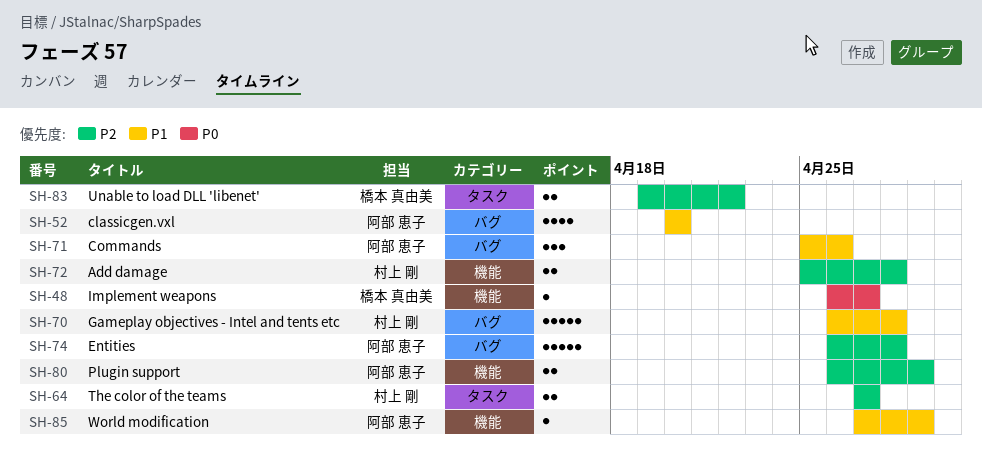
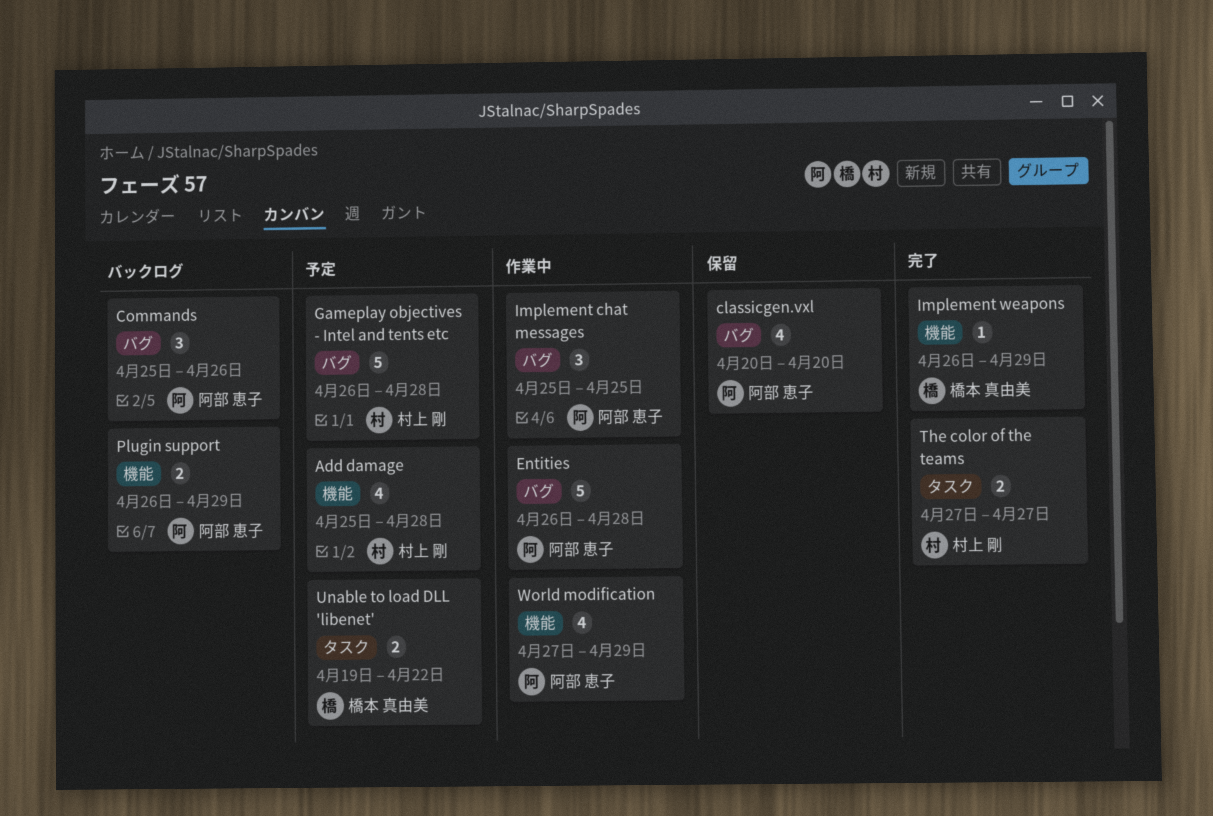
Add damage, estimate: 2 -> 4
Implement chat messages: none -> present
Implement weapons, due: Apr 27 -> Apr 29
World modification, estimate: 1 -> 4

